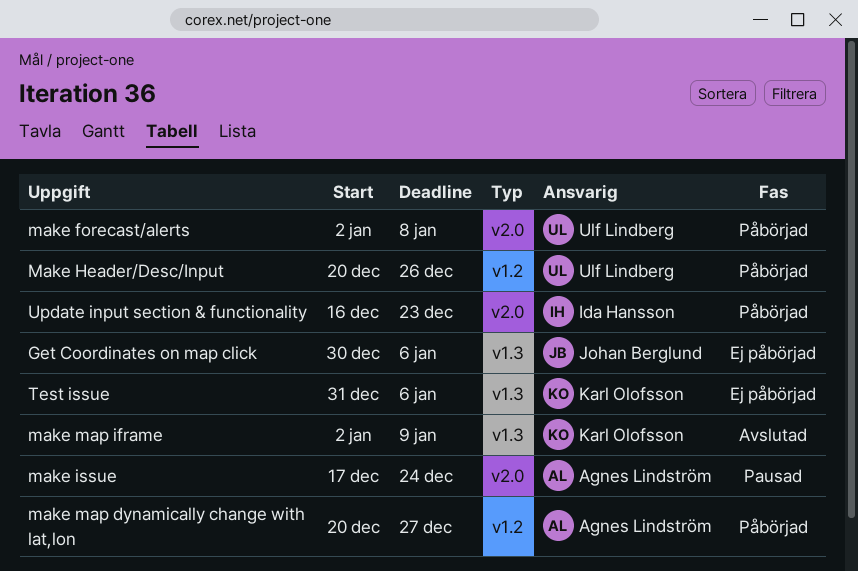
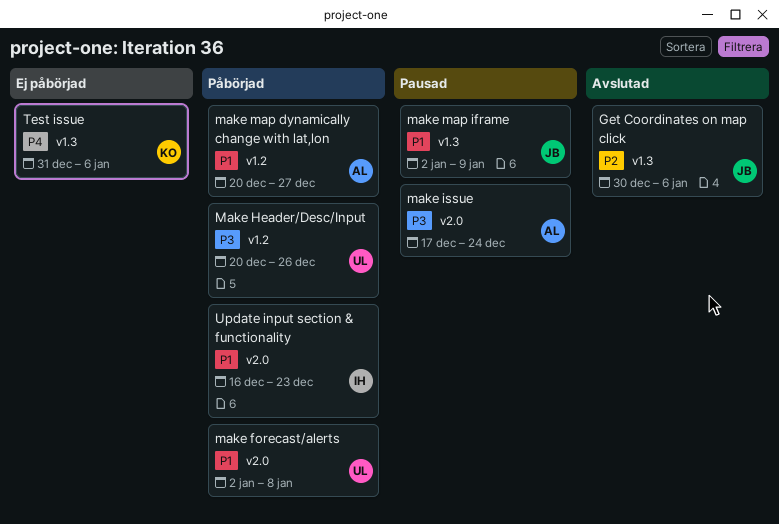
Get Coordinates on map click, status: Ej påbörjad -> Avslutad
make map iframe, status: Avslutad -> Pausad
make map iframe, owner: Karl Olofsson -> Johan Berglund

